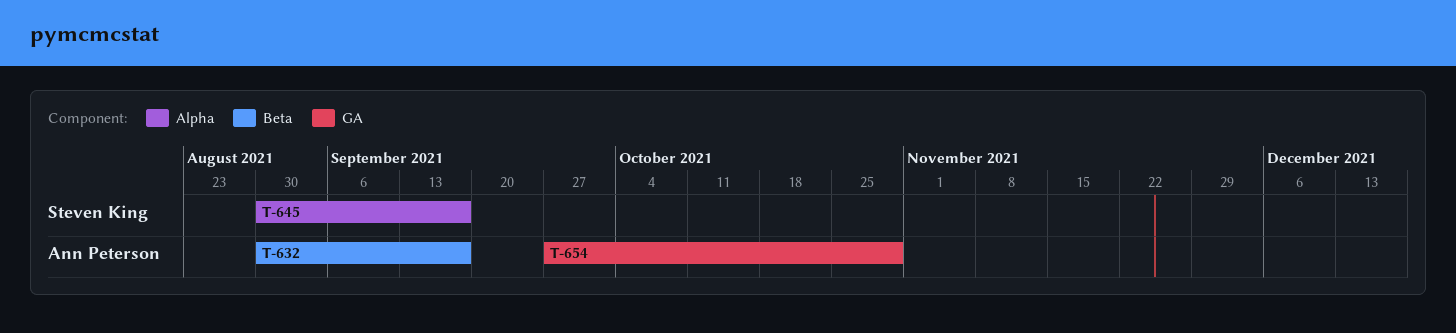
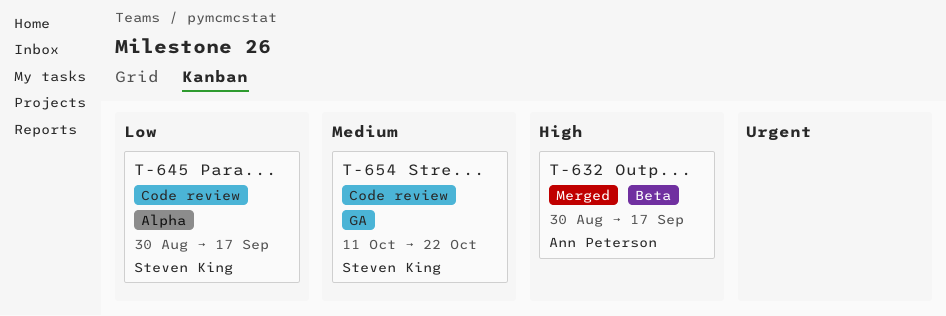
T-654, owner: Ann Peterson -> Steven King
T-654, start: Sep 27 -> Oct 11
T-654, due: Oct 29 -> Oct 22

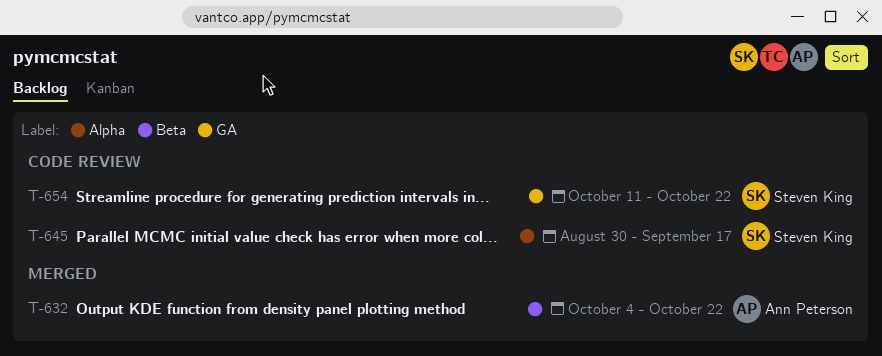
T-632, start: Aug 30 -> Oct 4
T-632, due: Sep 17 -> Oct 22

